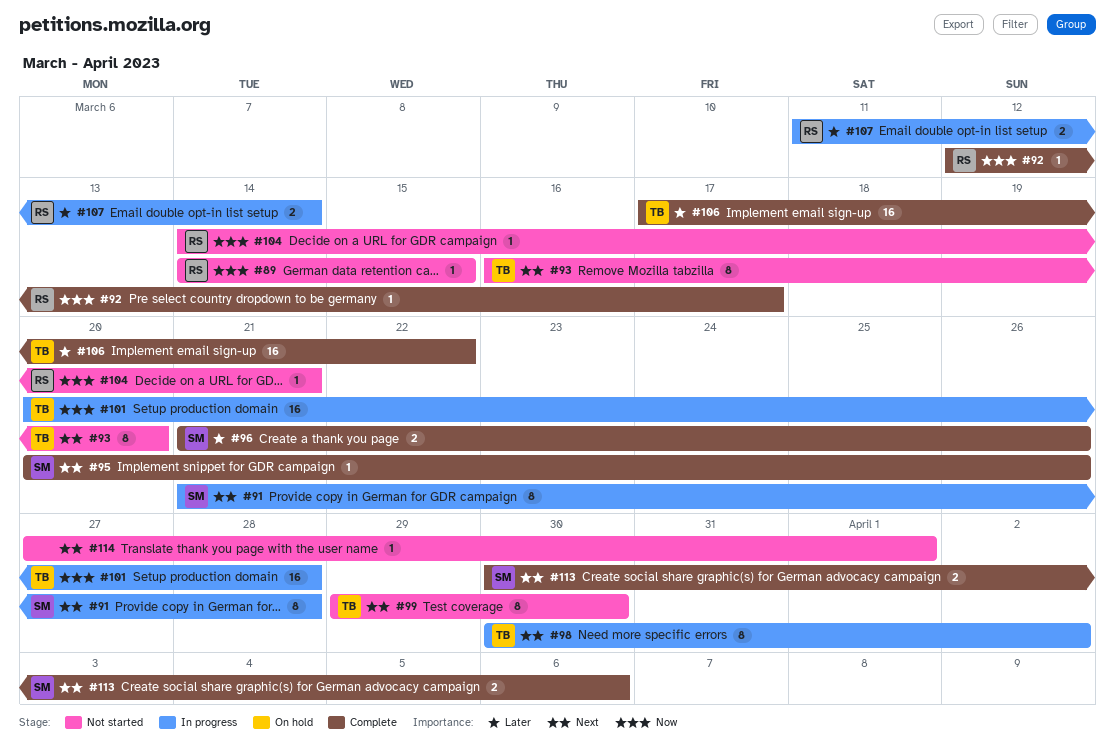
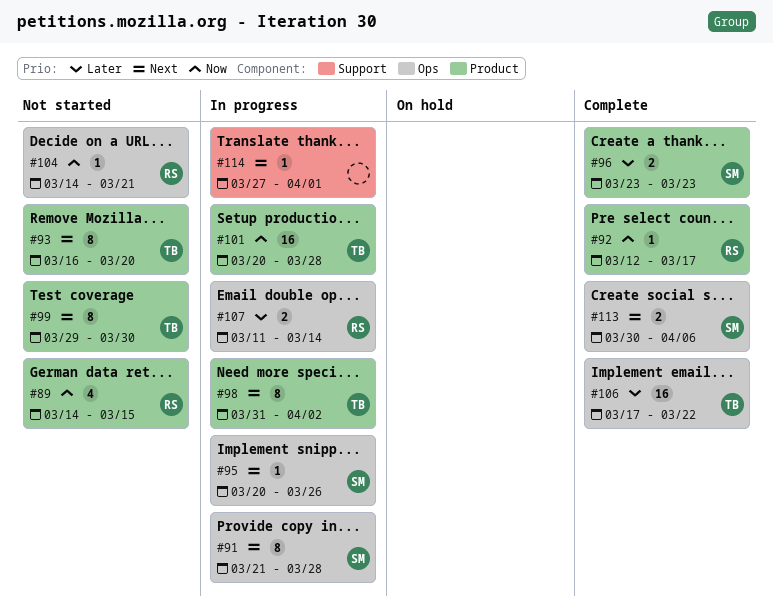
#89, estimate: 1 -> 4
#95, status: Complete -> In progress
#96, start: Mar 21 -> Mar 23
#96, due: Mar 26 -> Mar 23
#98, start: Mar 30 -> Mar 31
#114, status: Not started -> In progress

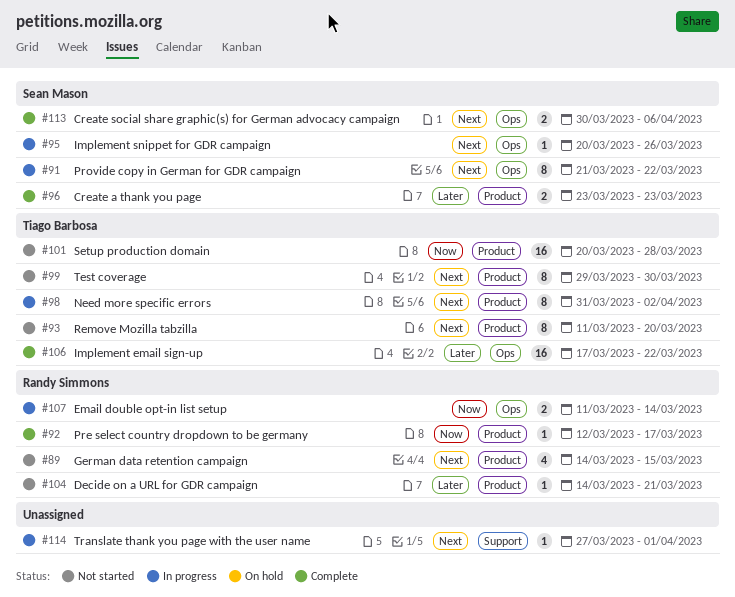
#89, priority: Now -> Next
#91, due: Mar 28 -> Mar 22
#93, start: Mar 16 -> Mar 11
#101, status: In progress -> Not started
#104, priority: Now -> Later
#104, label: Ops -> Product
#107, priority: Later -> Now

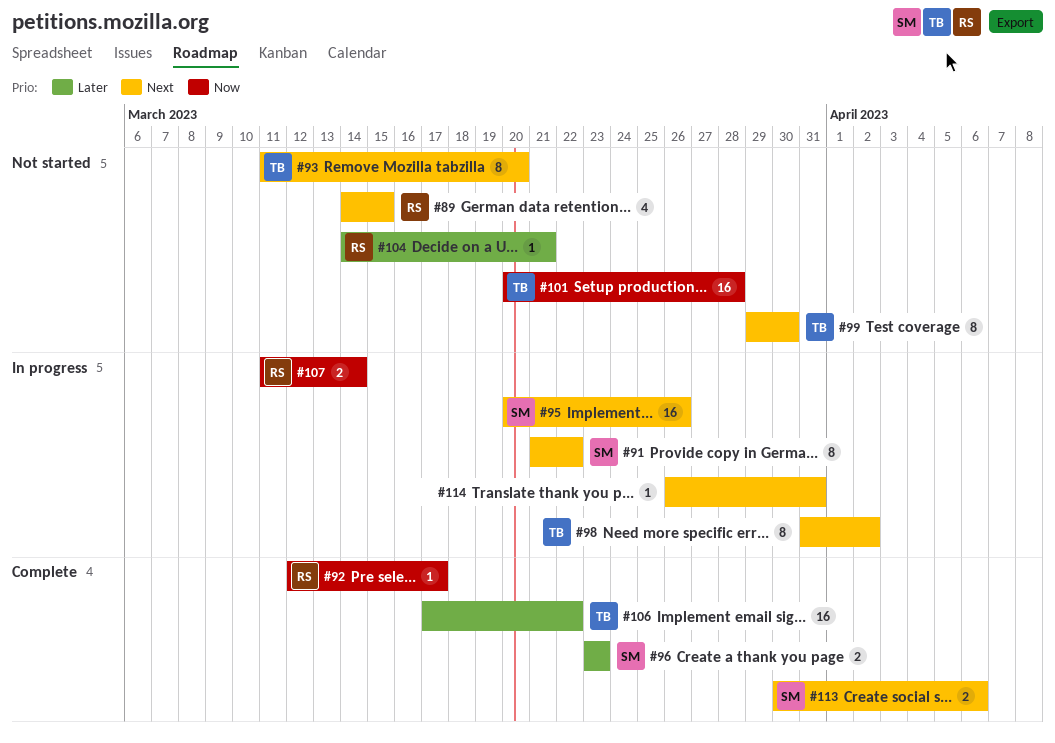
#95, estimate: 1 -> 16
#114, start: Mar 27 -> Mar 26
#114, due: Apr 1 -> Mar 31

